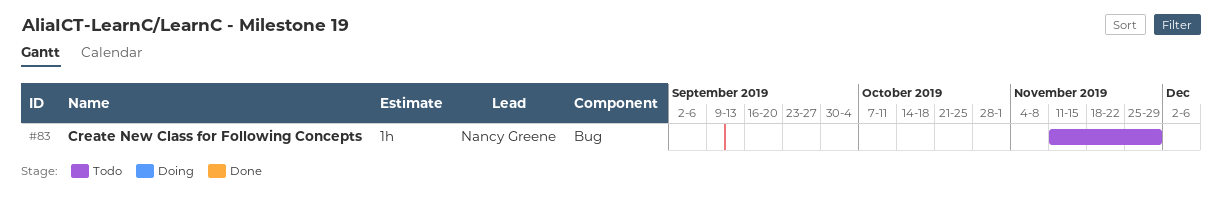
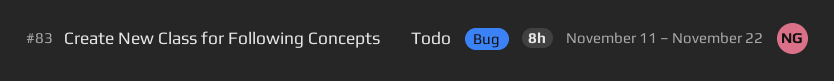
#83, estimate: 1h -> 8h
#83, due: Nov 29 -> Nov 22

